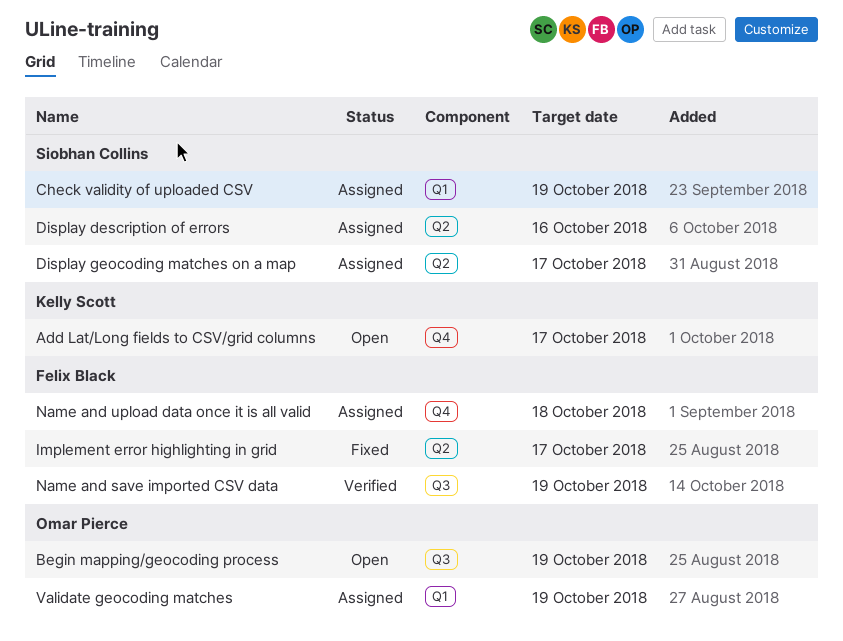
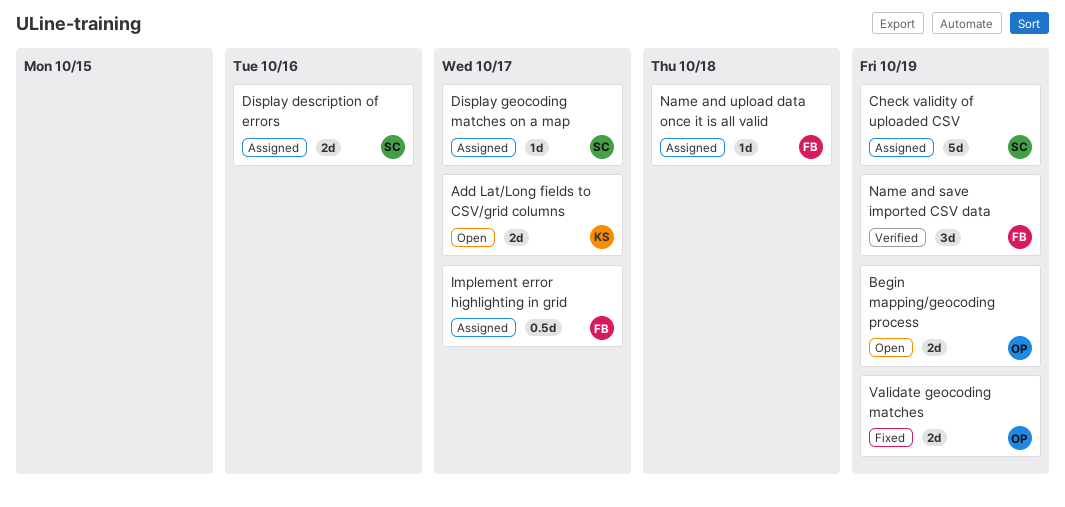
Implement error highlighting in grid, status: Fixed -> Assigned
Validate geocoding matches, status: Assigned -> Fixed

